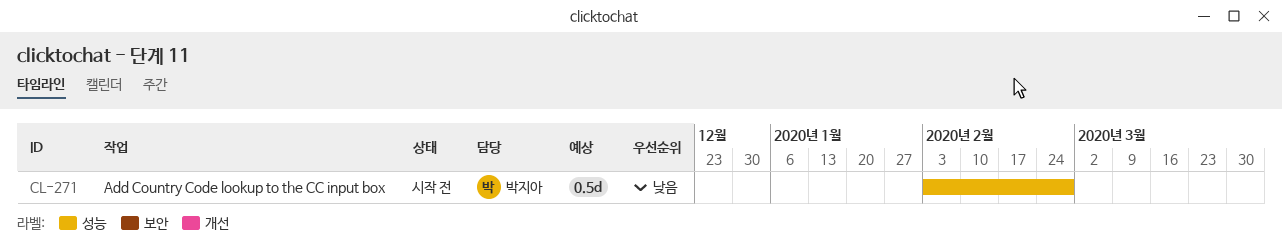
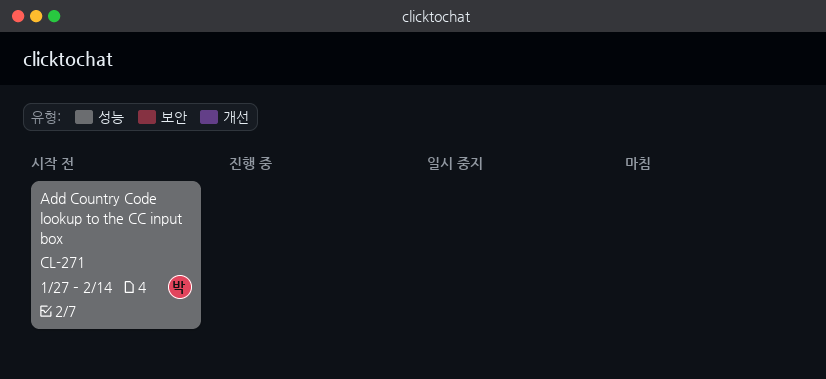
CL-271, start: Feb 3 -> Jan 27
CL-271, due: Feb 28 -> Feb 14

